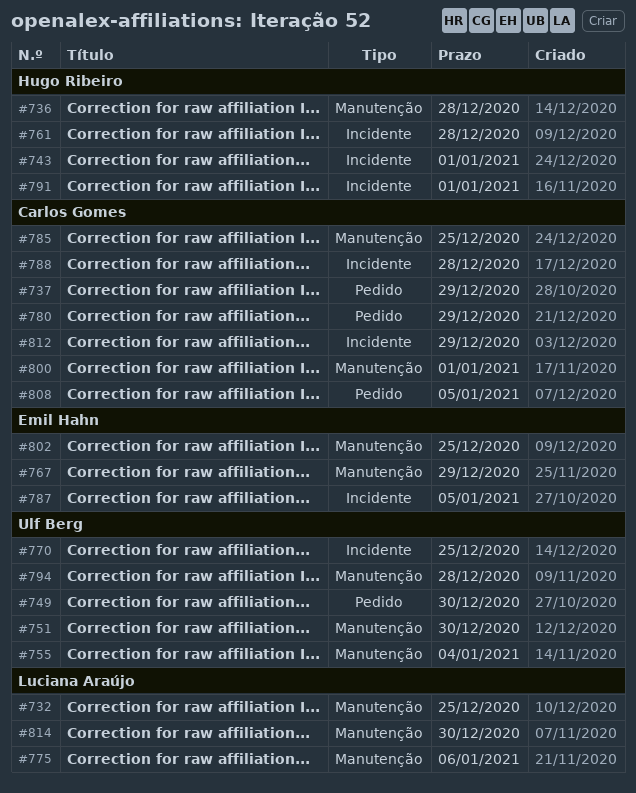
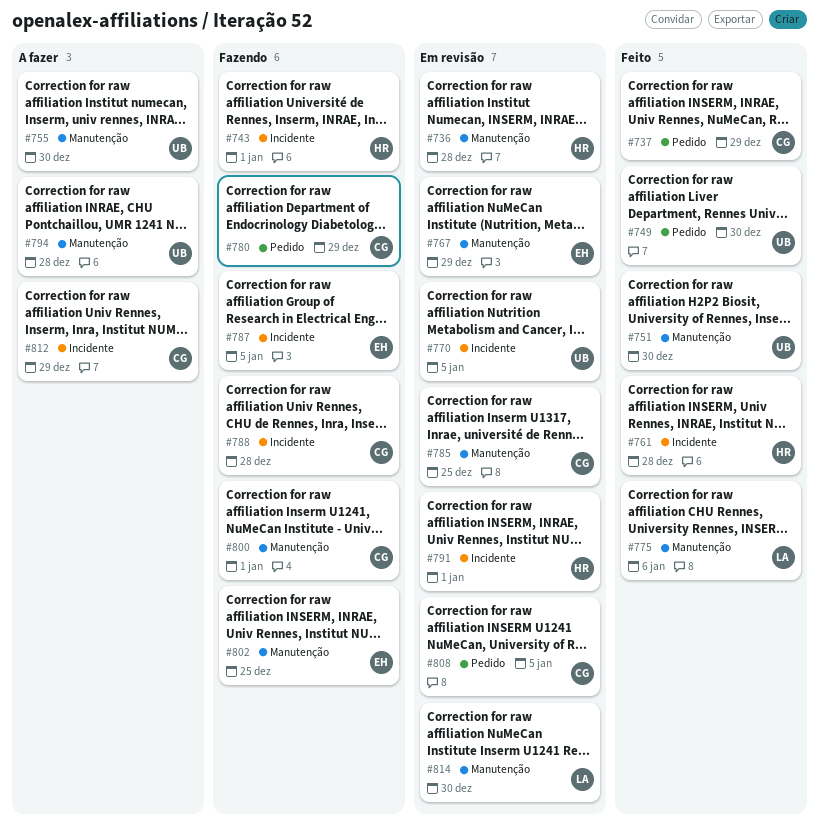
#732: present -> none
#755, due: Jan 4 -> Dec 30
#770, due: Dec 25 -> Jan 5

